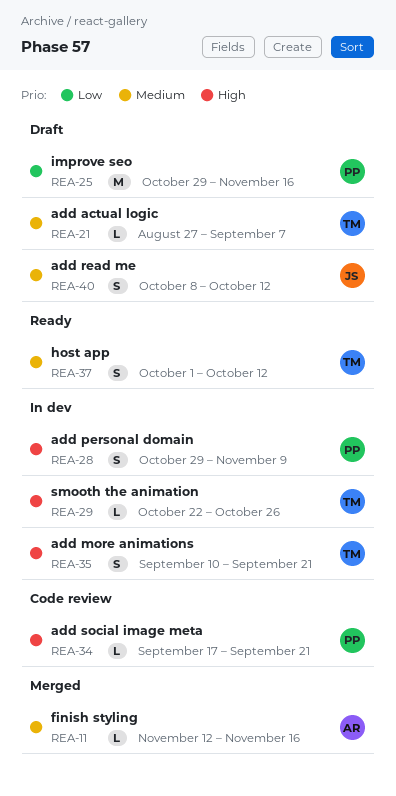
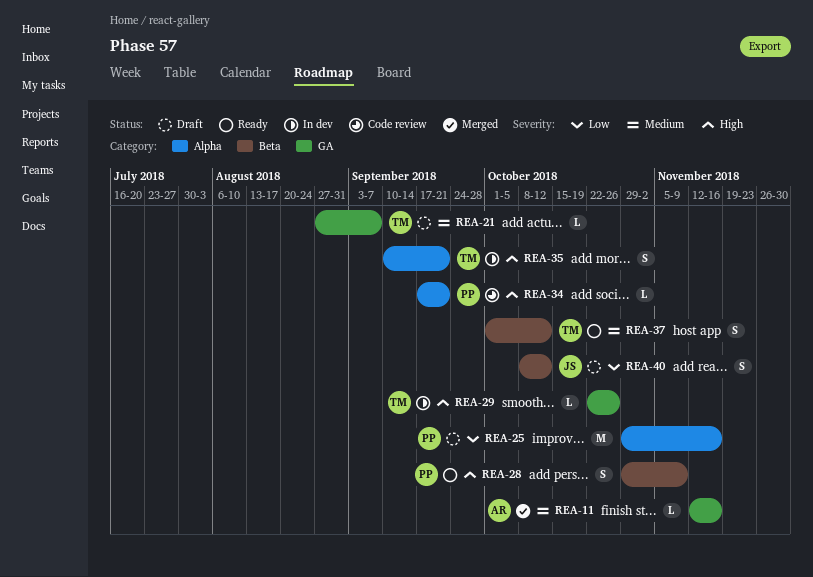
REA-28, status: In dev -> Ready
REA-40, priority: Medium -> Low

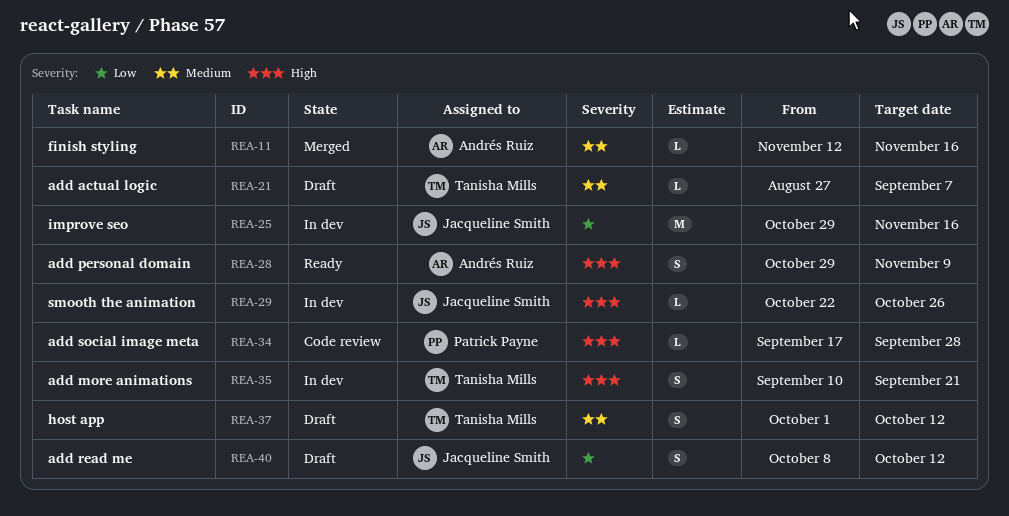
REA-25, status: Draft -> In dev
REA-25, owner: Patrick Payne -> Jacqueline Smith
REA-28, owner: Patrick Payne -> Andrés Ruiz
REA-29, owner: Tanisha Mills -> Jacqueline Smith
REA-34, due: Sep 21 -> Sep 28
REA-37, status: Ready -> Draft

